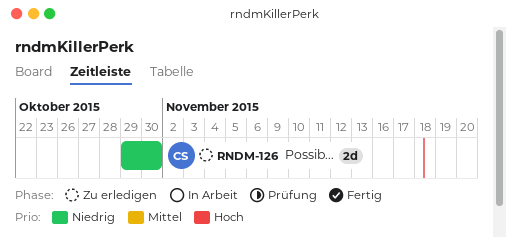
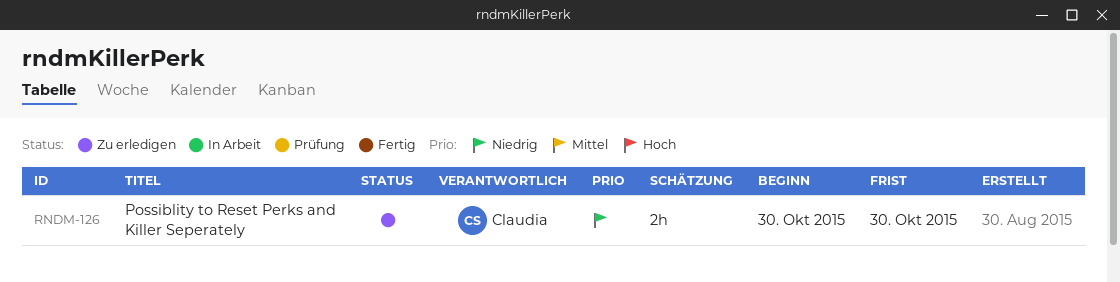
RNDM-126, estimate: 2d -> 2h
RNDM-126, start: Oct 29 -> Oct 30

